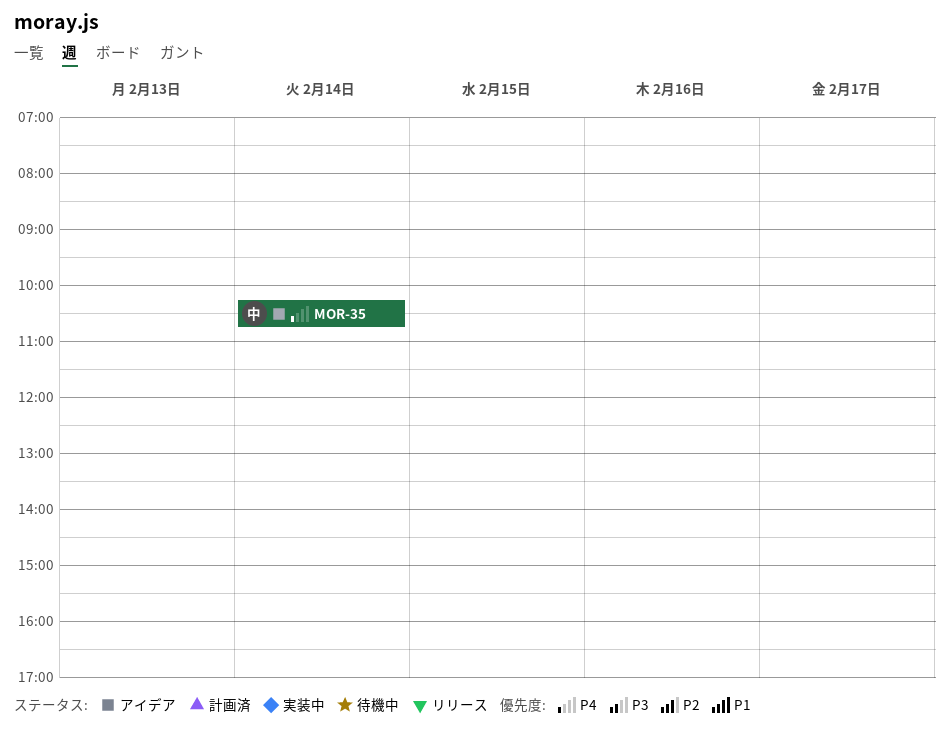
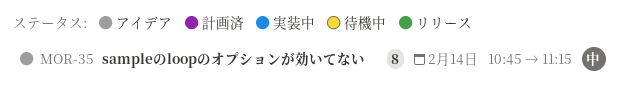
MOR-35, begins: 10:15 -> 10:45
MOR-35, ends: 10:45 -> 11:15

